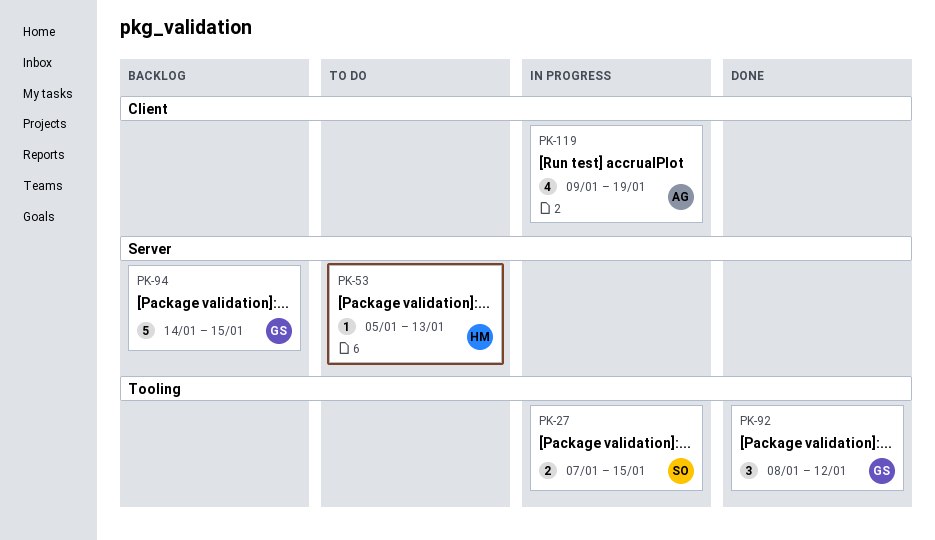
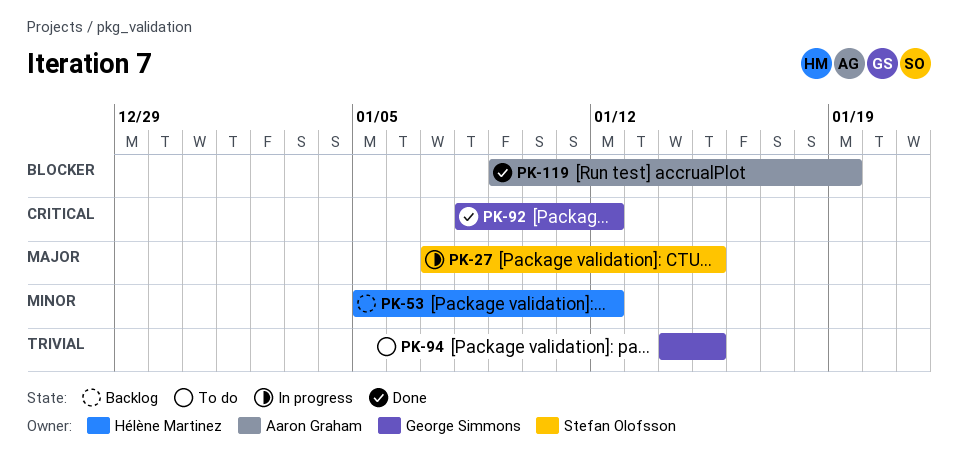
PK-53, status: To do -> Backlog
PK-53, due: Jan 13 -> Jan 12
PK-94, status: Backlog -> To do
PK-119, status: In progress -> Done

